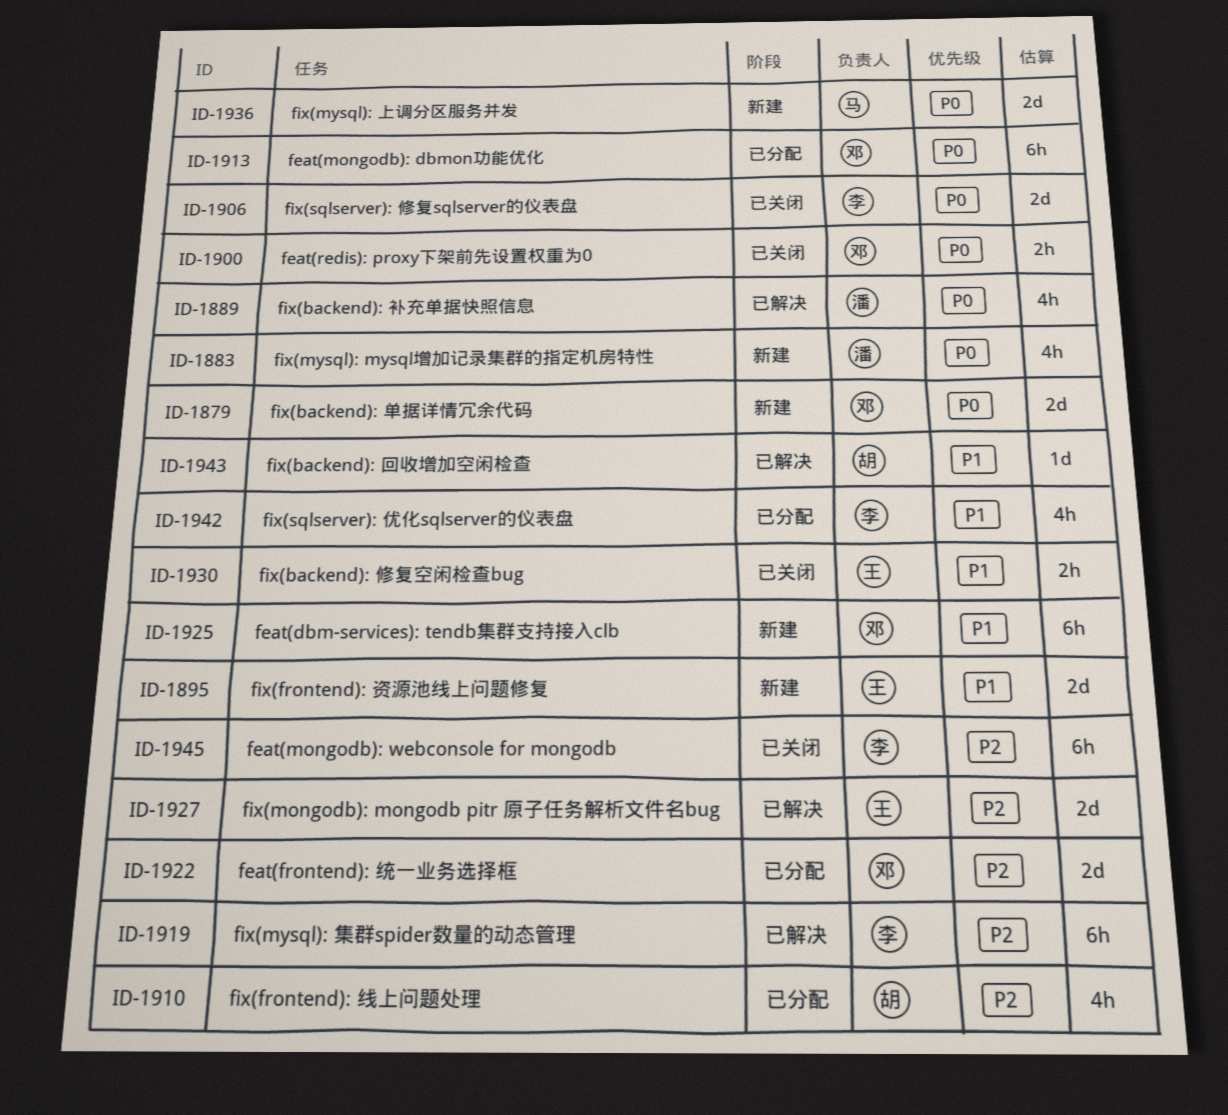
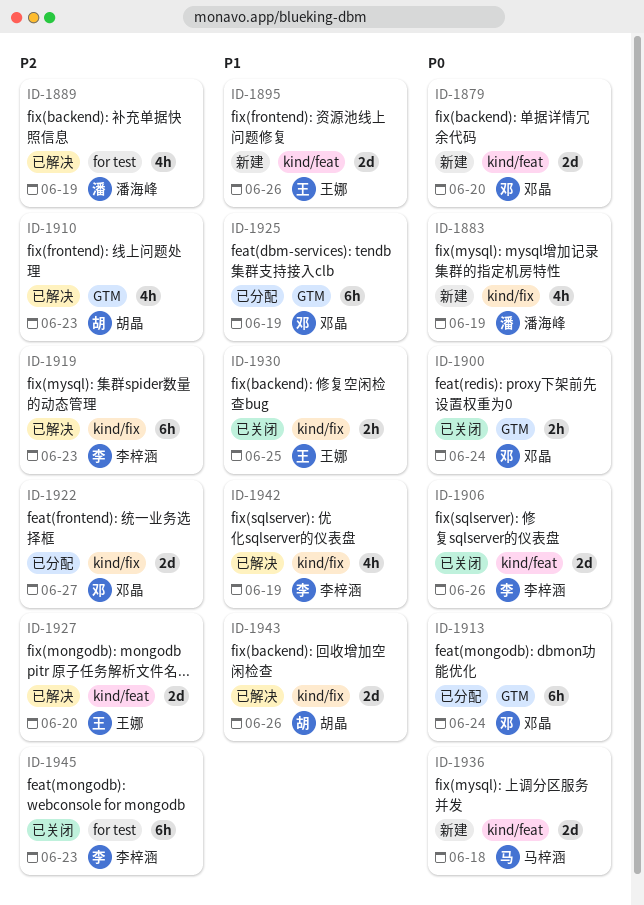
ID-1889, priority: P0 -> P2
ID-1910, status: 已分配 -> 已解决
ID-1925, status: 新建 -> 已分配
ID-1942, status: 已分配 -> 已解决
ID-1943, estimate: 1d -> 2d

